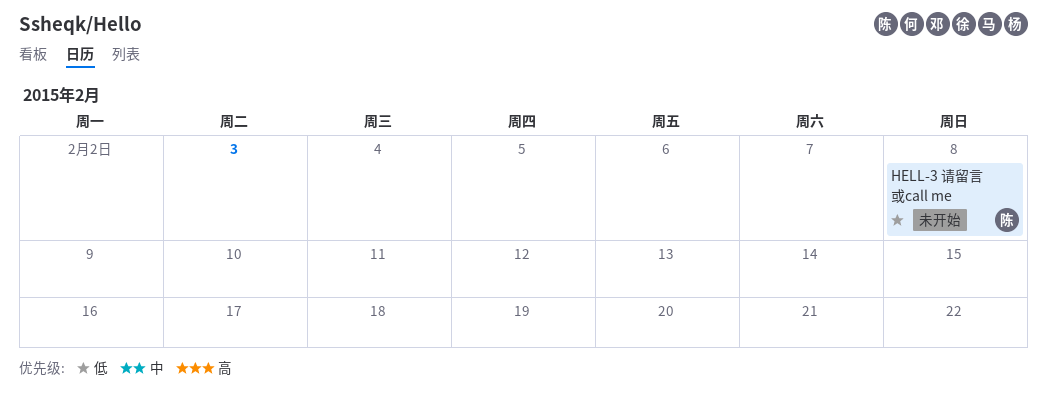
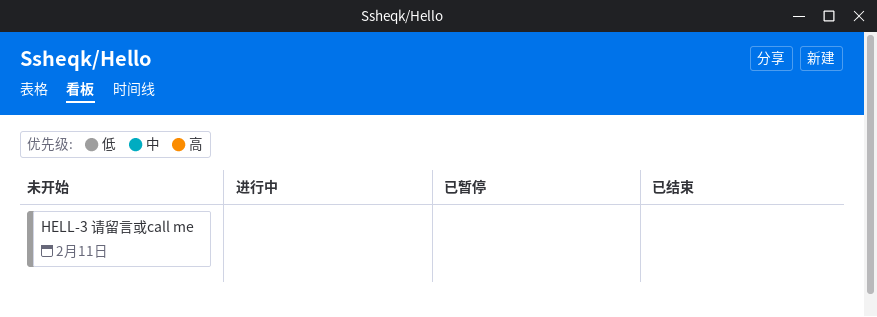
HELL-3, due: Feb 8 -> Feb 11

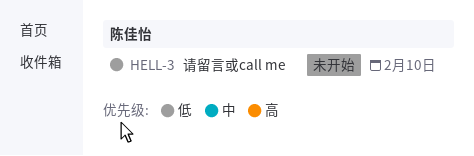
HELL-3, due: Feb 11 -> Feb 10

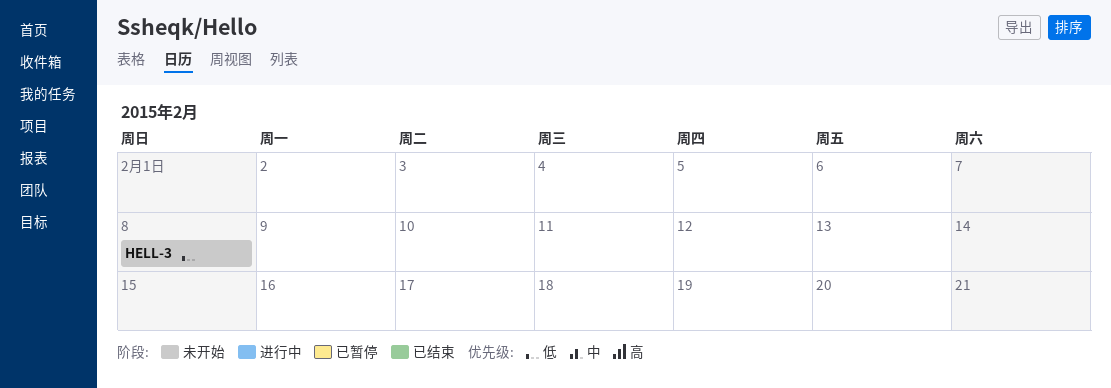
HELL-3, due: Feb 10 -> Feb 8

